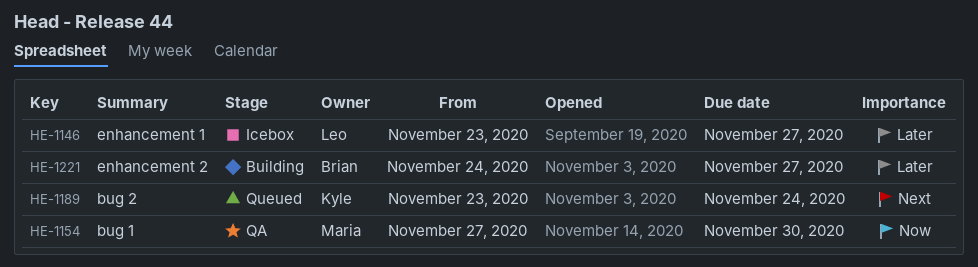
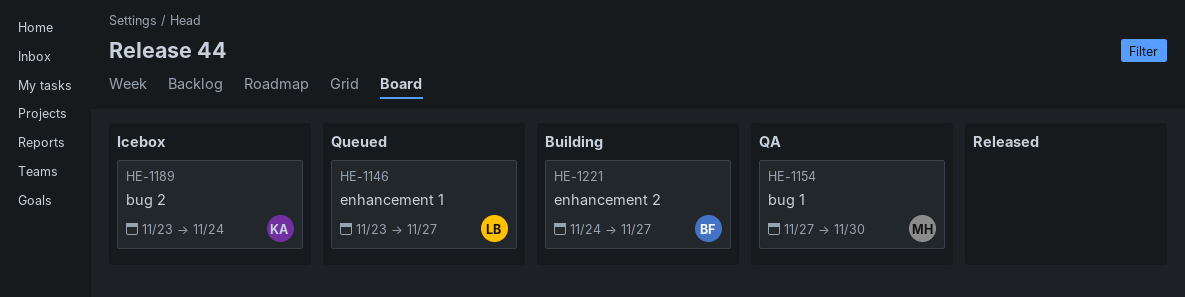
HE-1146, status: Icebox -> Queued
HE-1189, status: Queued -> Icebox

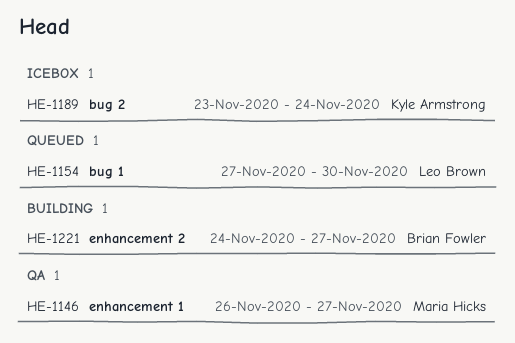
HE-1146, status: Queued -> QA
HE-1146, owner: Leo Brown -> Maria Hicks
HE-1146, start: Nov 23 -> Nov 26
HE-1154, status: QA -> Queued
HE-1154, owner: Maria Hicks -> Leo Brown

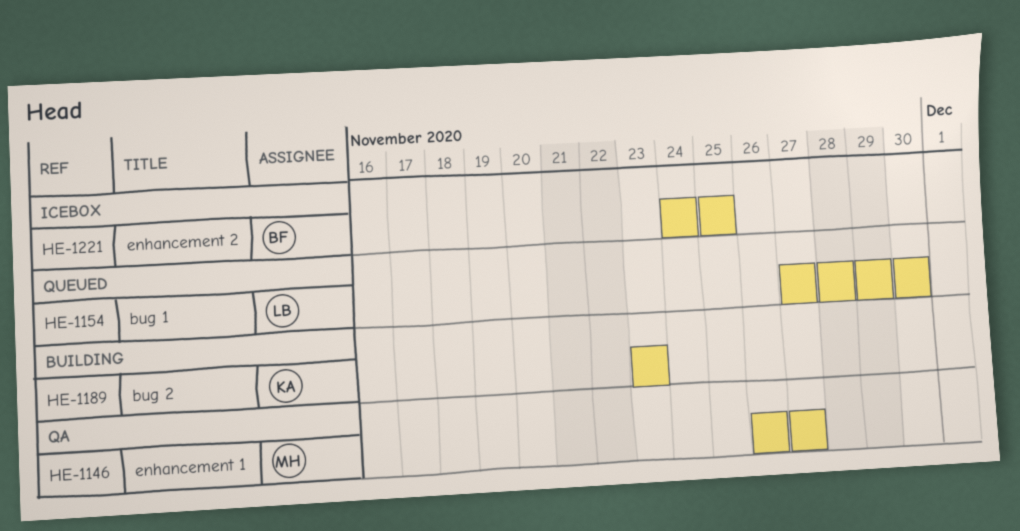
HE-1189, status: Icebox -> Building
HE-1189, due: Nov 24 -> Nov 23
HE-1221, status: Building -> Icebox
HE-1221, due: Nov 27 -> Nov 25

